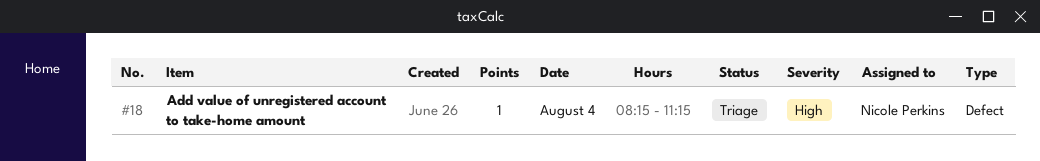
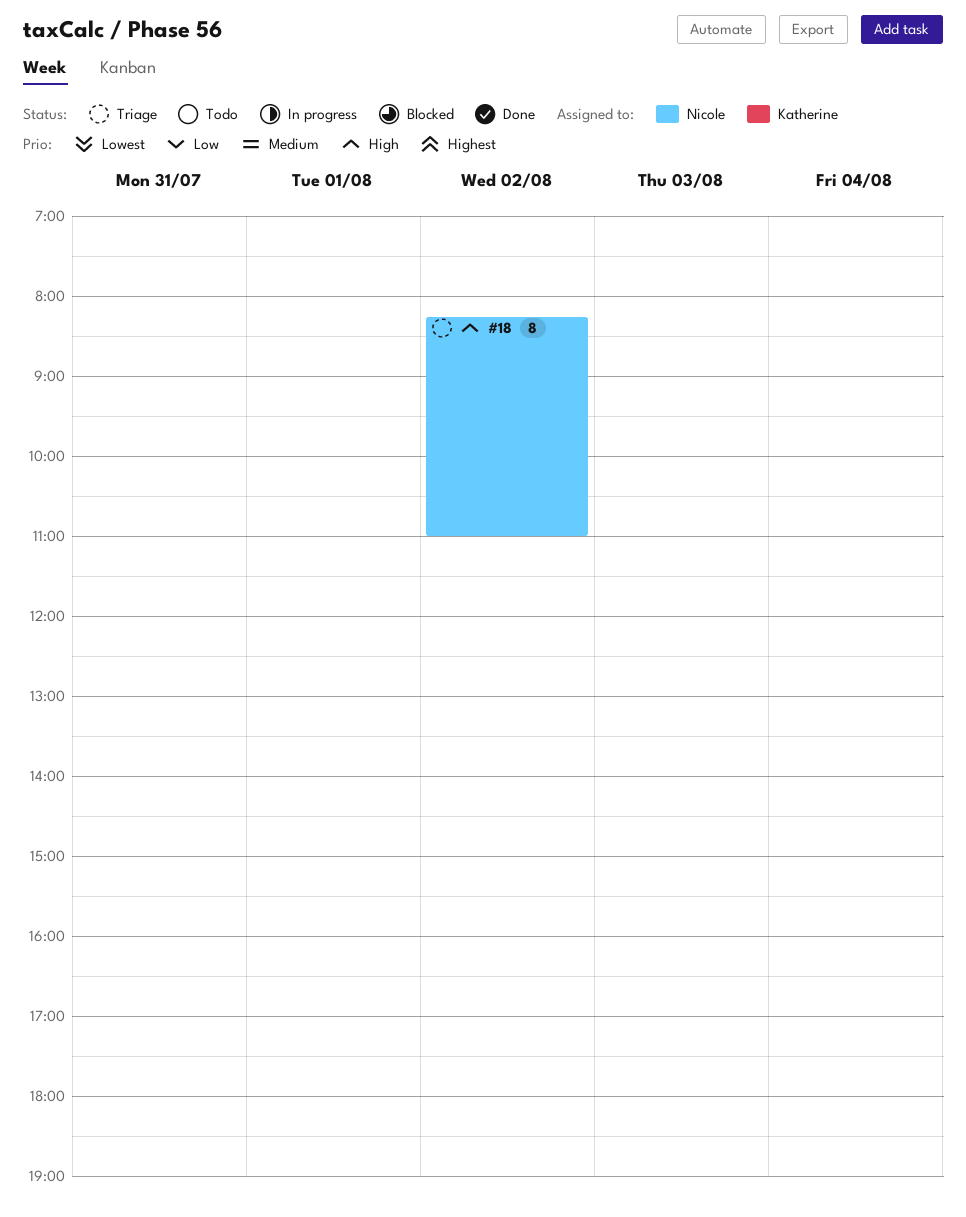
#18, estimate: 1 -> 8
#18, day: Aug 4 -> Aug 2
#18, ends: 11:15 -> 11:00

